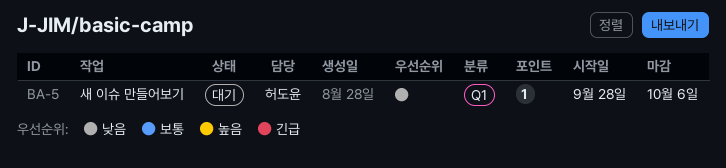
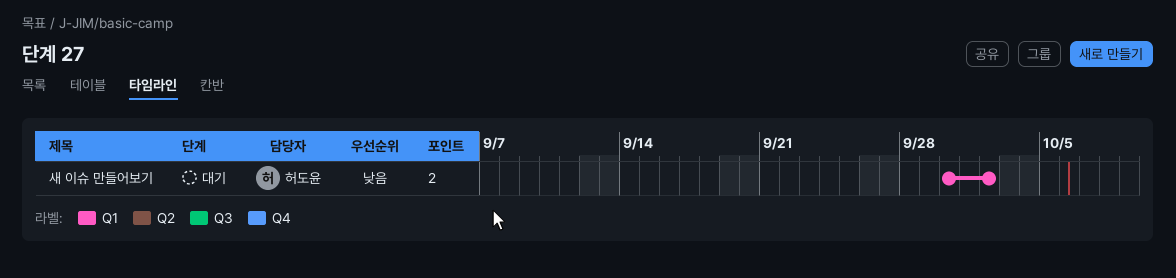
새 이슈 만들어보기, estimate: 1 -> 2
새 이슈 만들어보기, start: Sep 28 -> Sep 30
새 이슈 만들어보기, due: Oct 6 -> Oct 2

